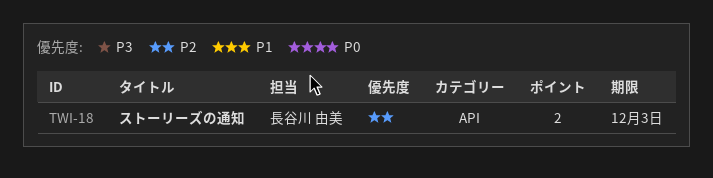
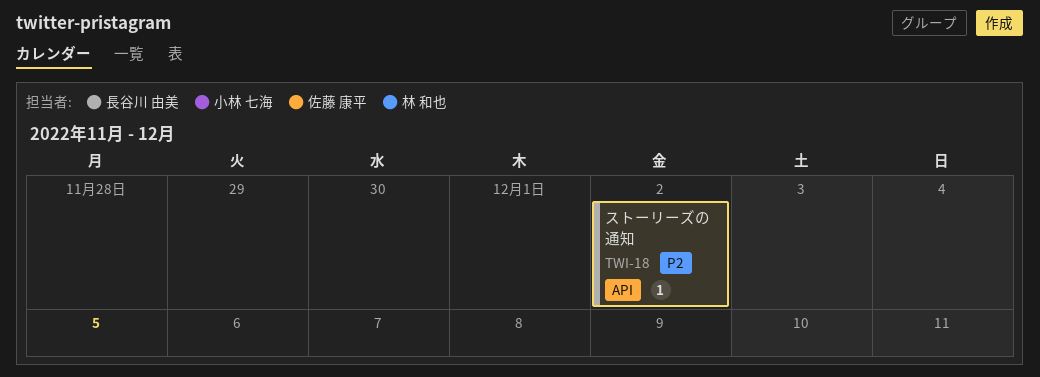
TWI-18, estimate: 2 -> 1
TWI-18, due: Dec 3 -> Dec 2

